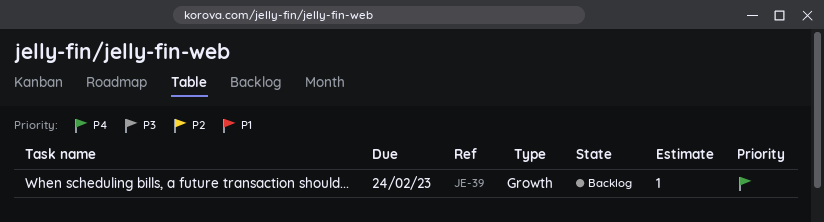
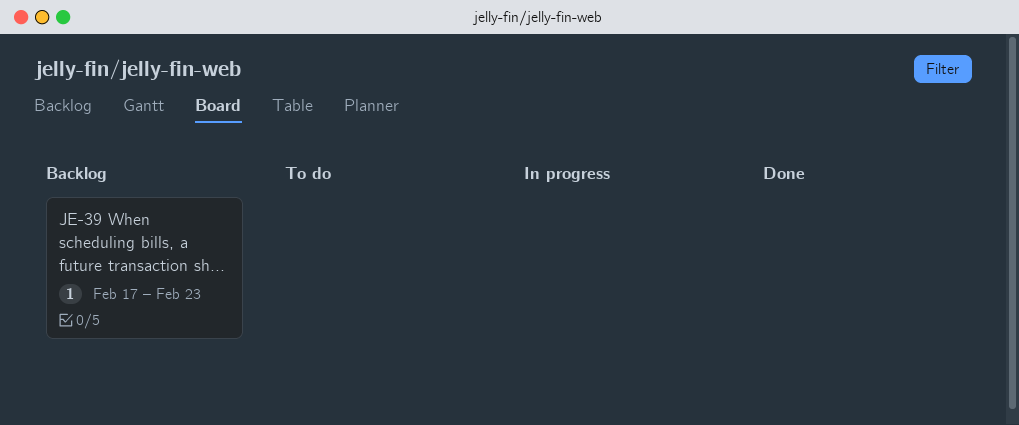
JE-39, due: Feb 24 -> Feb 23

